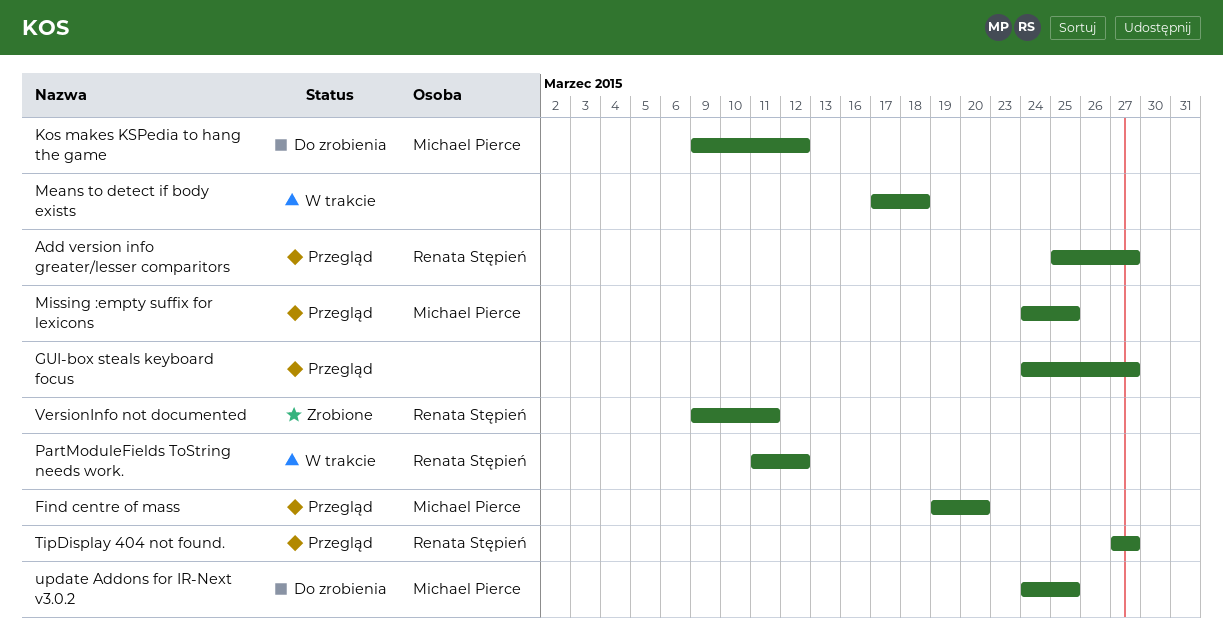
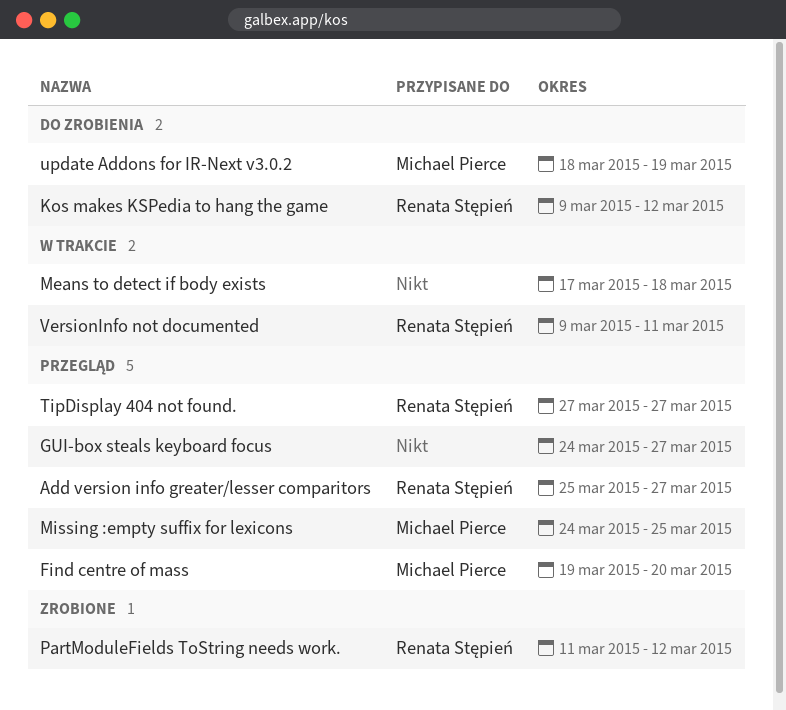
Kos makes KSPedia to hang the game, owner: Michael Pierce -> Renata Stępień
PartModuleFields ToString needs work., status: W trakcie -> Zrobione
update Addons for IR-Next v3.0.2, start: Mar 24 -> Mar 18
update Addons for IR-Next v3.0.2, due: Mar 25 -> Mar 19
VersionInfo not documented, status: Zrobione -> W trakcie

